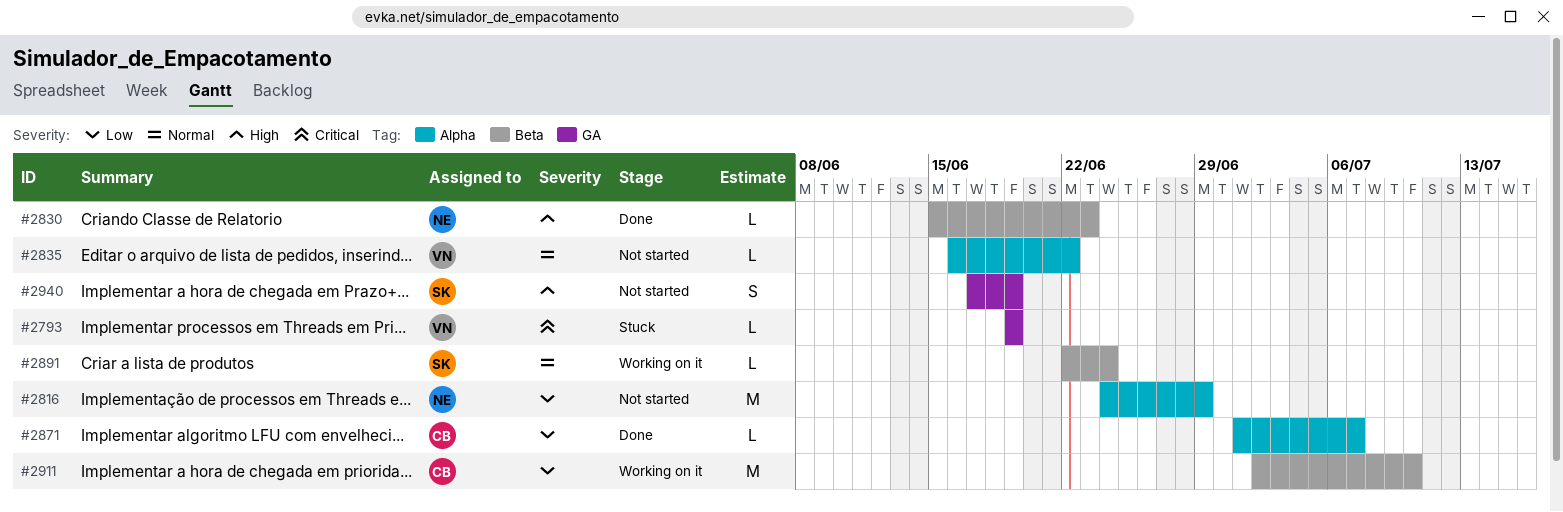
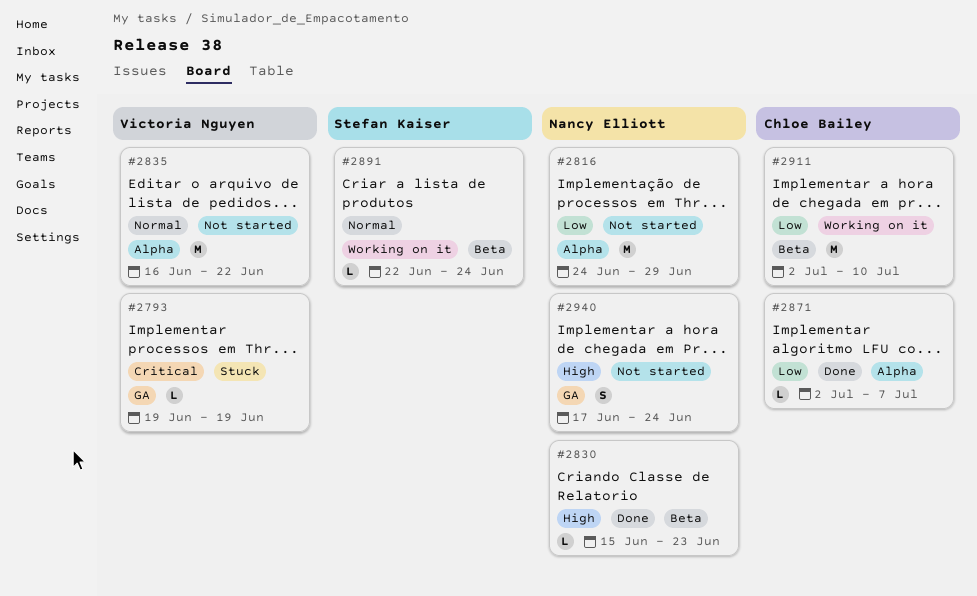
#2835, estimate: L -> M
#2871, start: Jul 1 -> Jul 2
#2940, owner: Stefan Kaiser -> Nancy Elliott
#2940, due: Jun 19 -> Jun 24

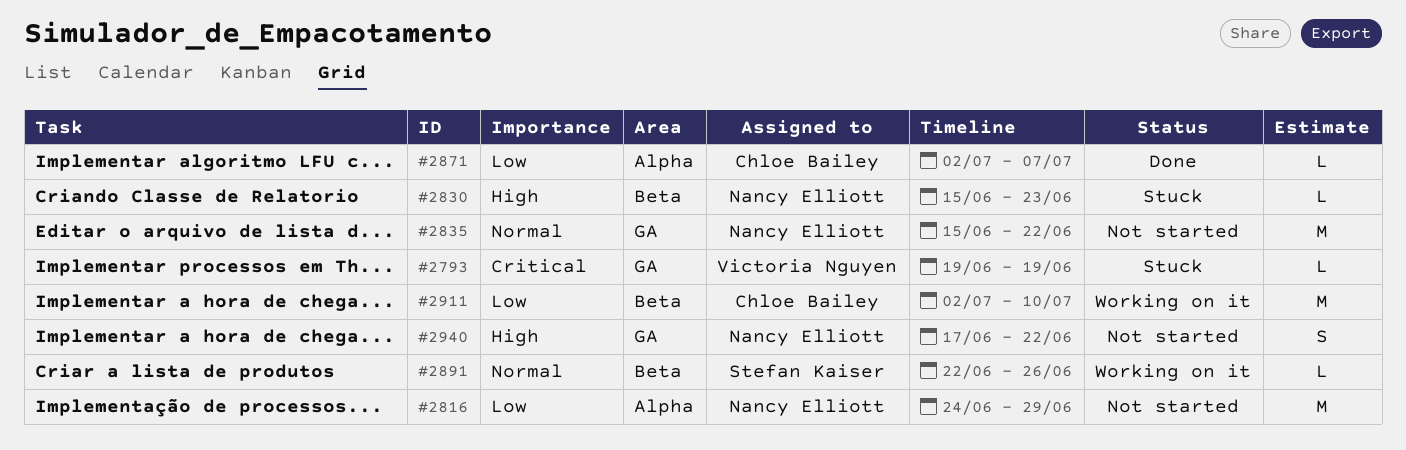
#2830, status: Done -> Stuck
#2835, owner: Victoria Nguyen -> Nancy Elliott
#2835, label: Alpha -> GA
#2835, start: Jun 16 -> Jun 15
#2891, due: Jun 24 -> Jun 26
#2940, due: Jun 24 -> Jun 22

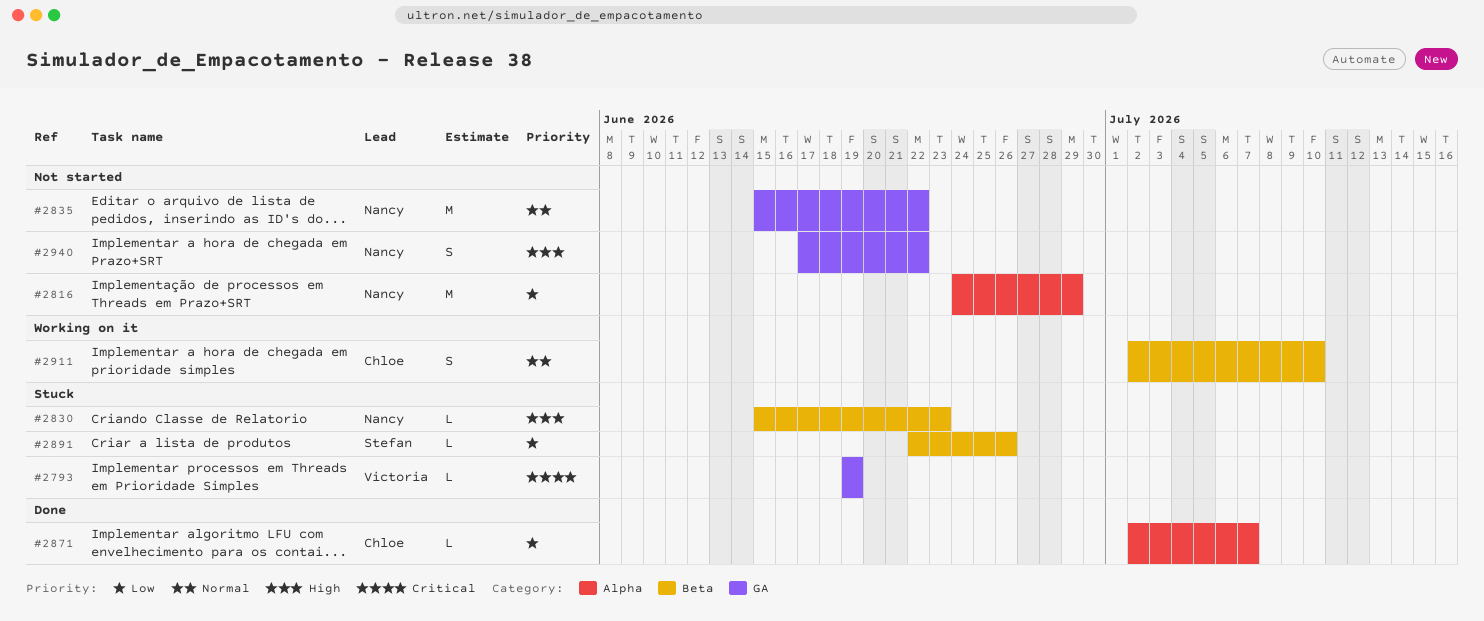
#2891, status: Working on it -> Stuck
#2891, priority: Normal -> Low
#2911, priority: Low -> Normal
#2911, estimate: M -> S

